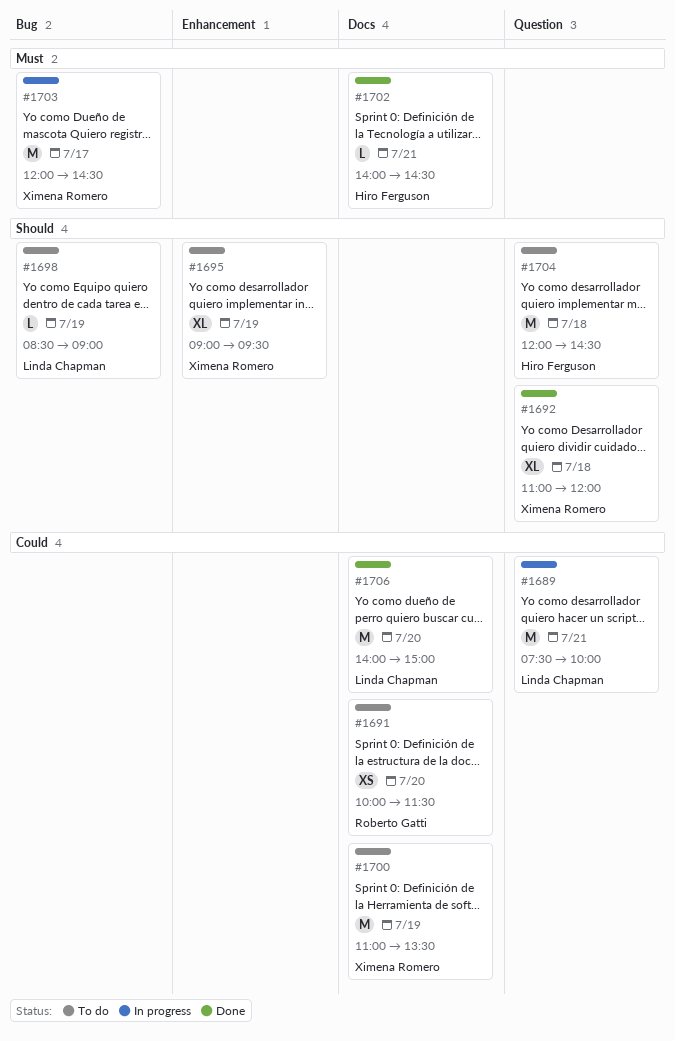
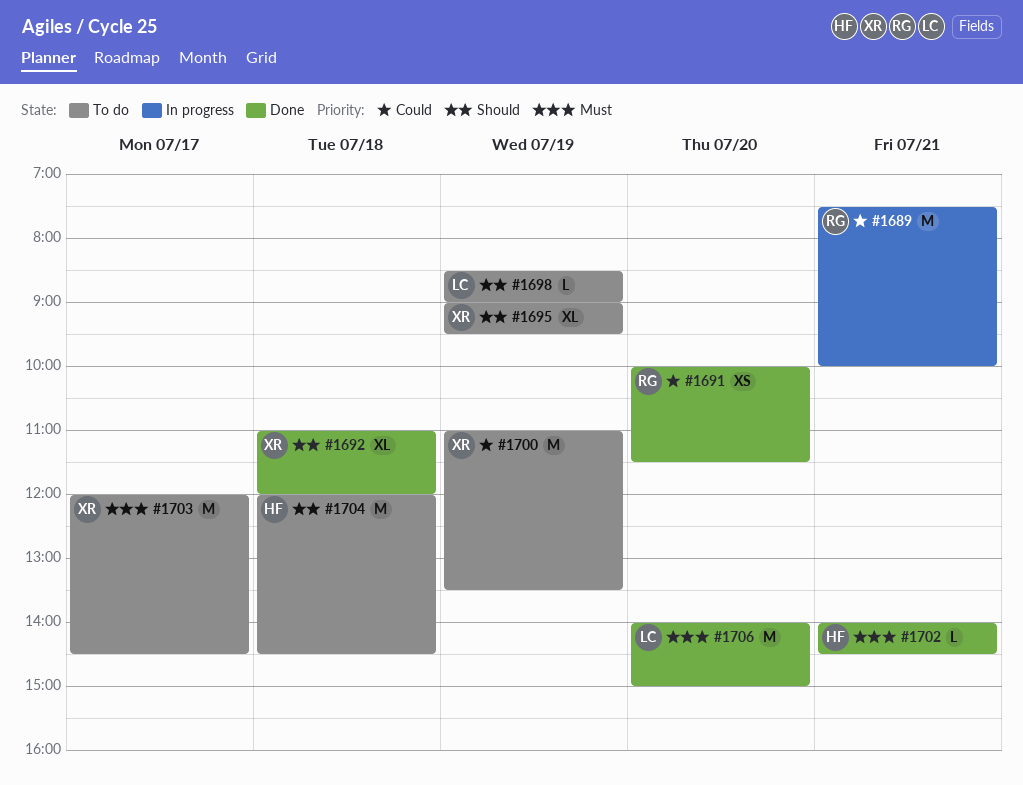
#1689, owner: Linda Chapman -> Roberto Gatti
#1691, status: To do -> Done
#1703, status: In progress -> To do
#1706, priority: Could -> Must

